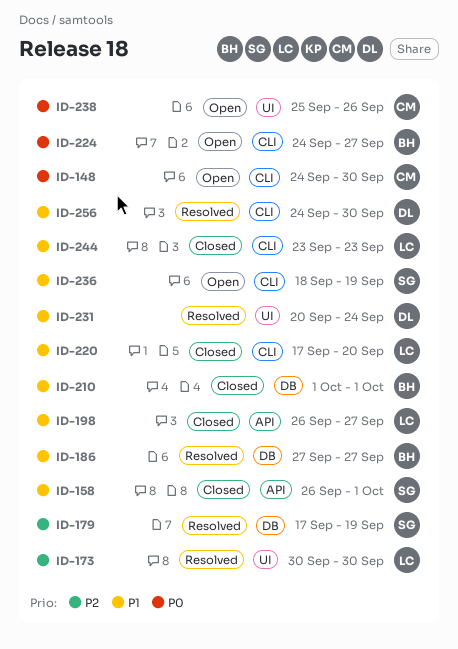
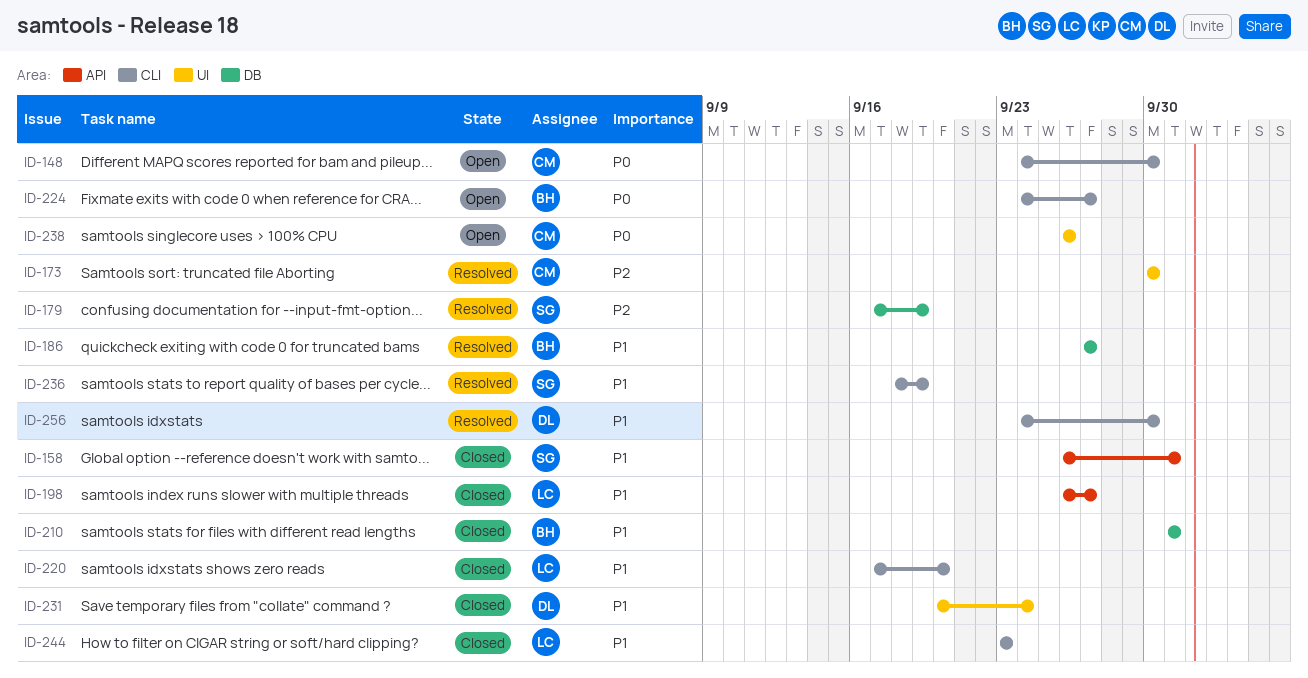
ID-173, owner: LC -> CM
ID-231, status: Resolved -> Closed
ID-236, status: Open -> Resolved
ID-238, start: Sep 25 -> Sep 26

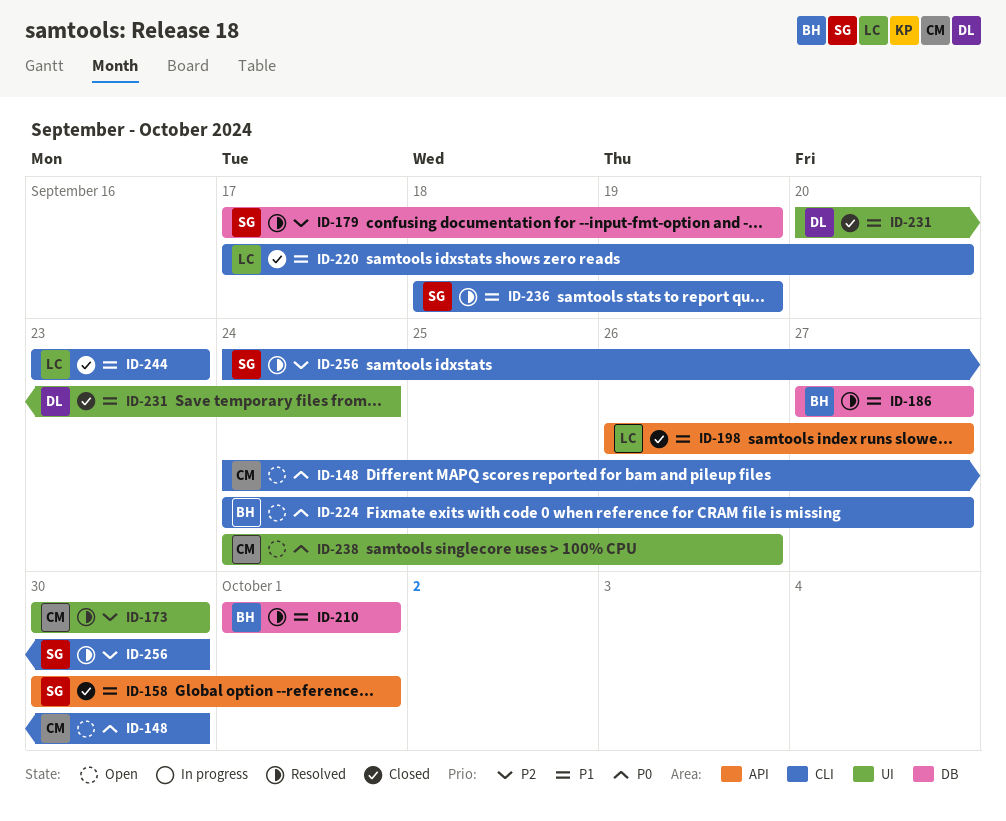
ID-158, start: Sep 26 -> Sep 30
ID-210, status: Closed -> Resolved
ID-238, start: Sep 26 -> Sep 24
ID-256, owner: DL -> SG
ID-256, priority: P1 -> P2

